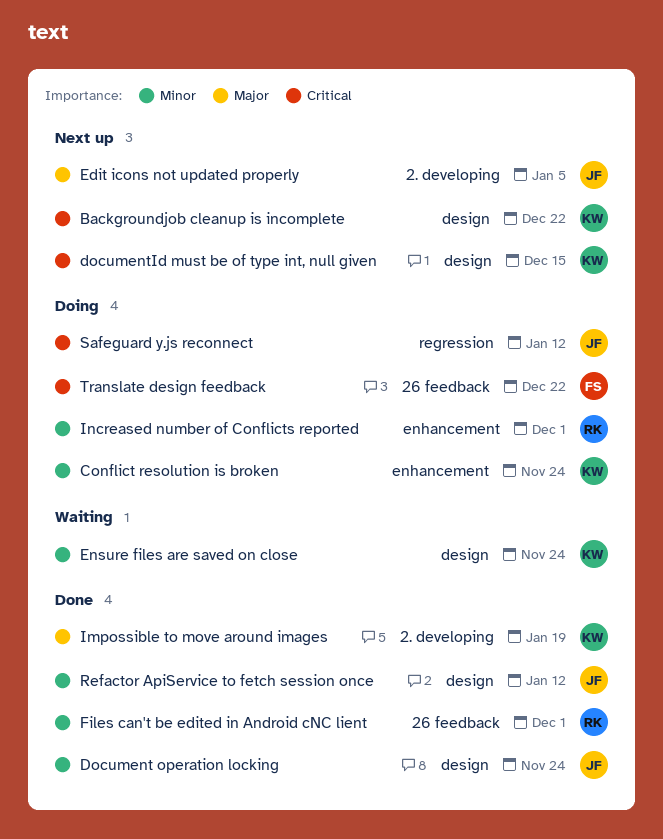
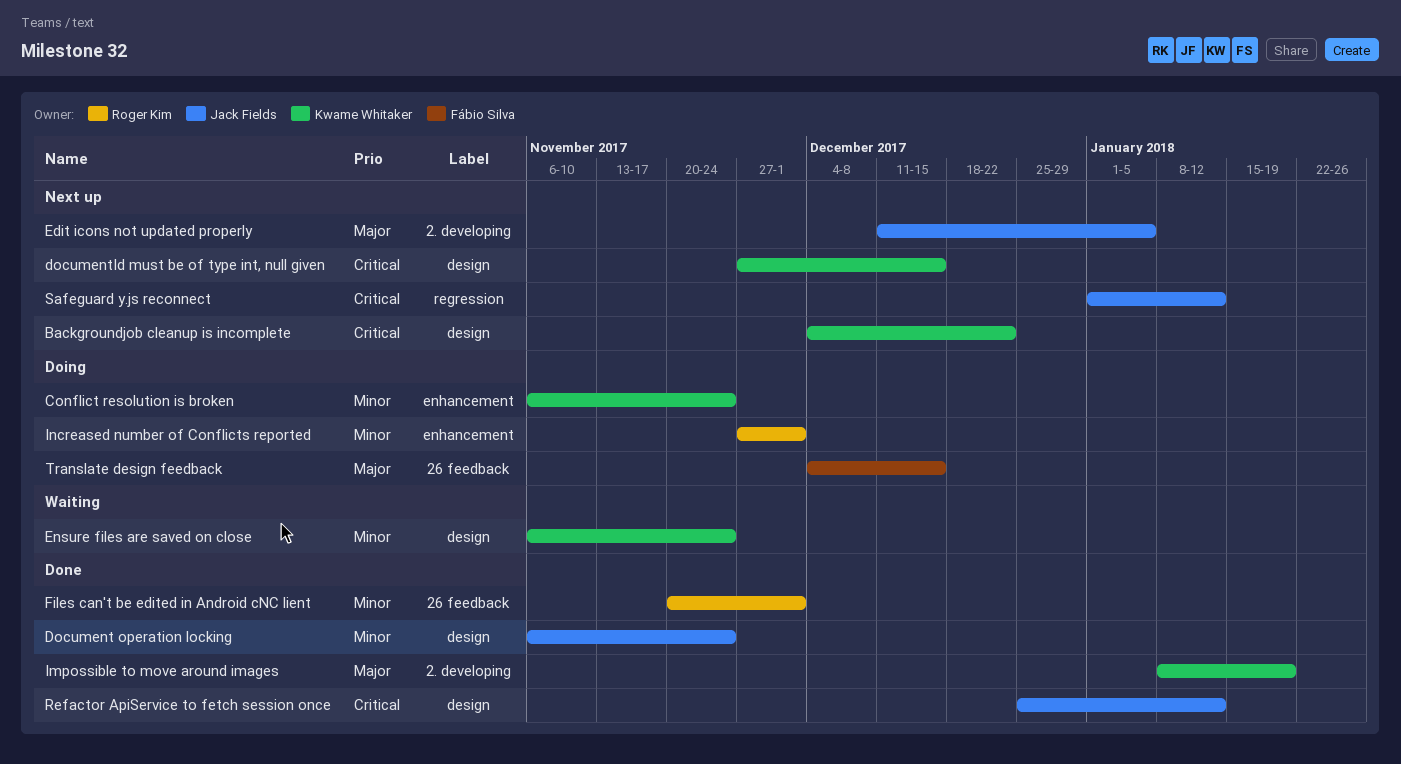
Refactor ApiService to fetch session once, priority: Minor -> Critical
Safeguard y.js reconnect, status: Doing -> Next up
Translate design feedback, priority: Critical -> Major
Translate design feedback, due: Dec 22 -> Dec 15

